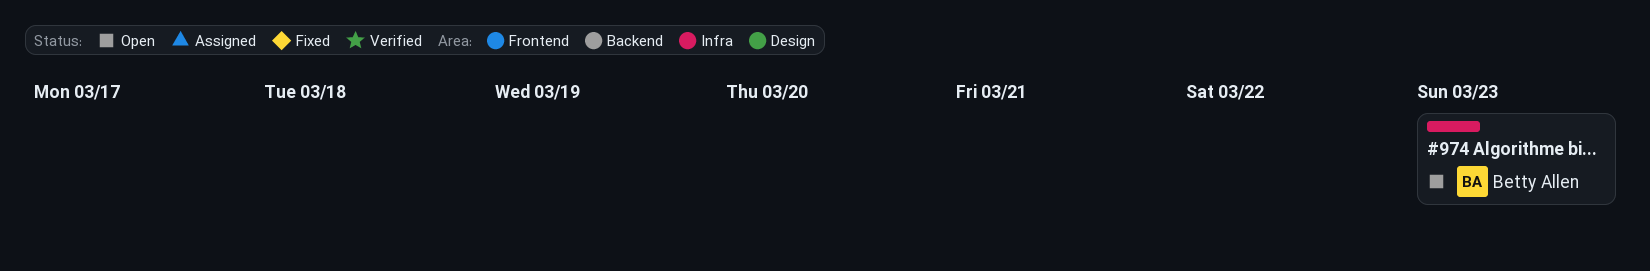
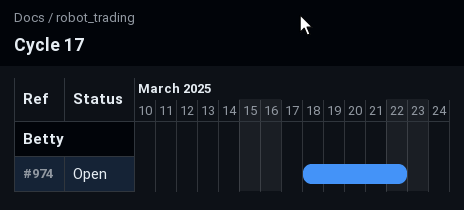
#974, due: Mar 23 -> Mar 22

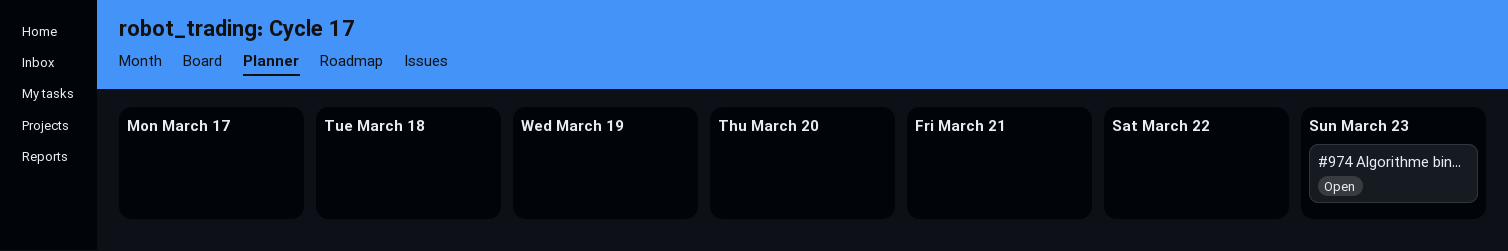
#974, due: Mar 22 -> Mar 23

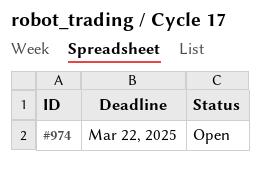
#974, due: Mar 23 -> Mar 22

